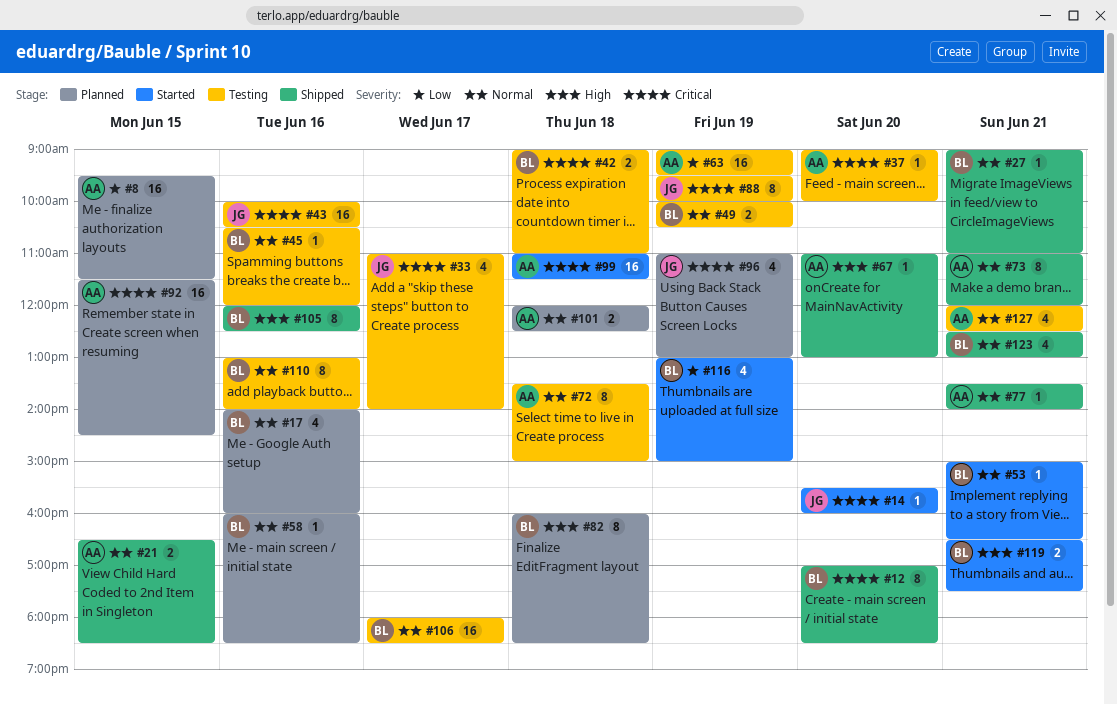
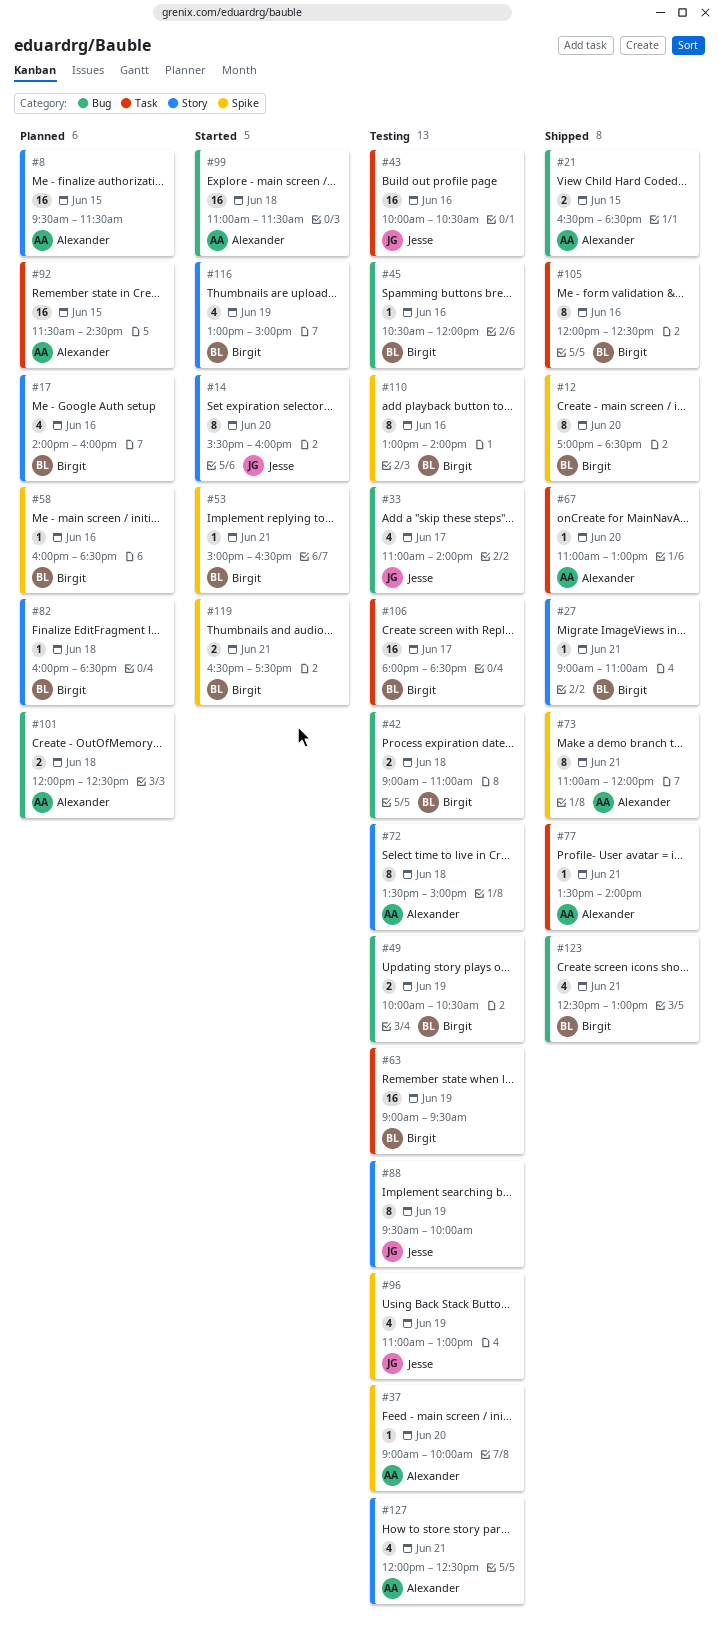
#14, estimate: 1 -> 8
#63, owner: Alexander -> Birgit
#82, estimate: 8 -> 1
#96, status: Planned -> Testing

